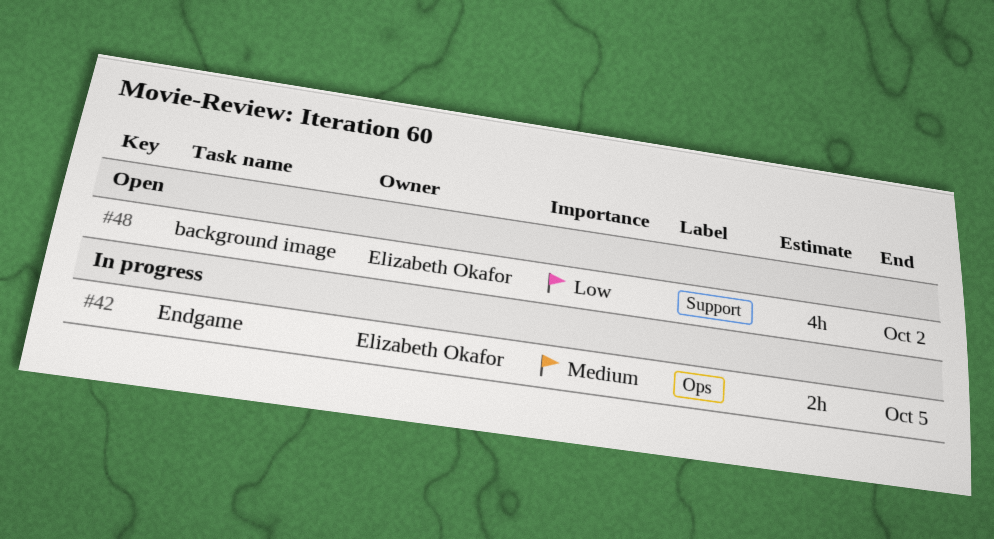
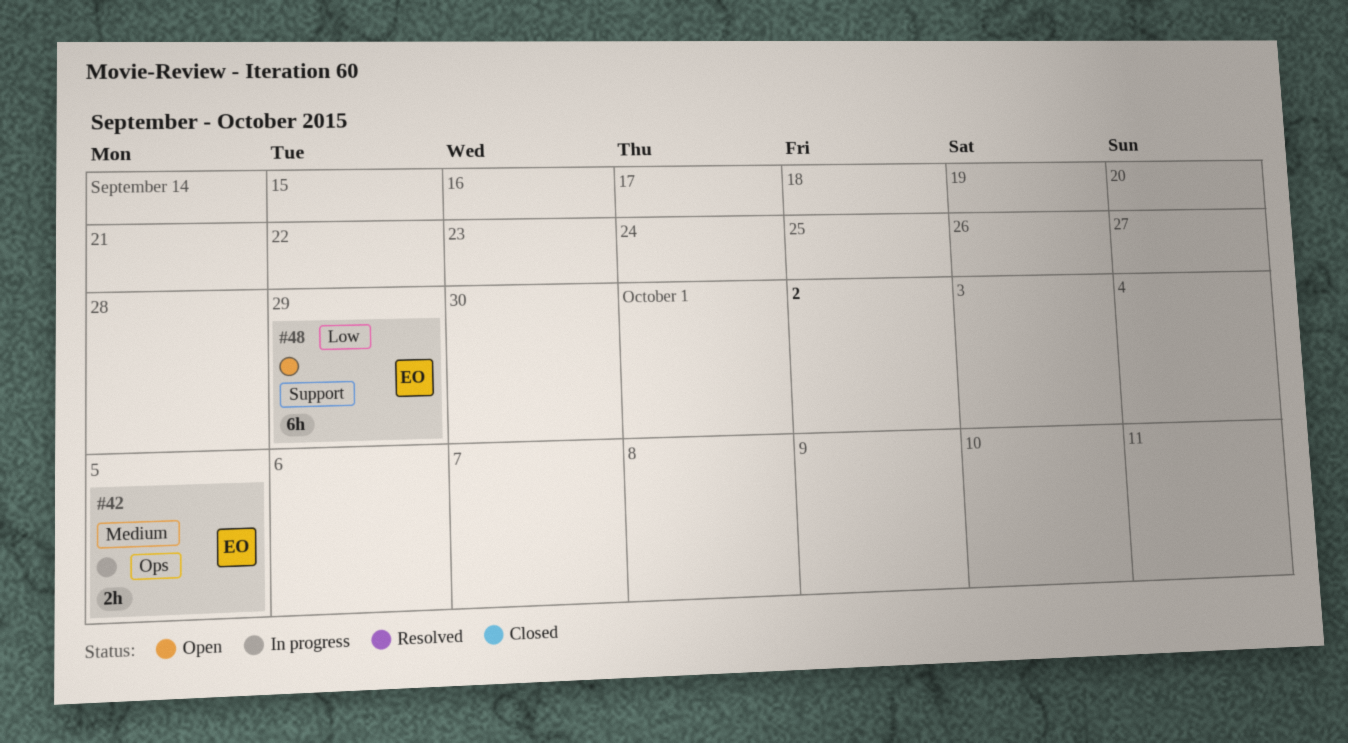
#48, estimate: 4h -> 6h
#48, due: Oct 2 -> Sep 29

